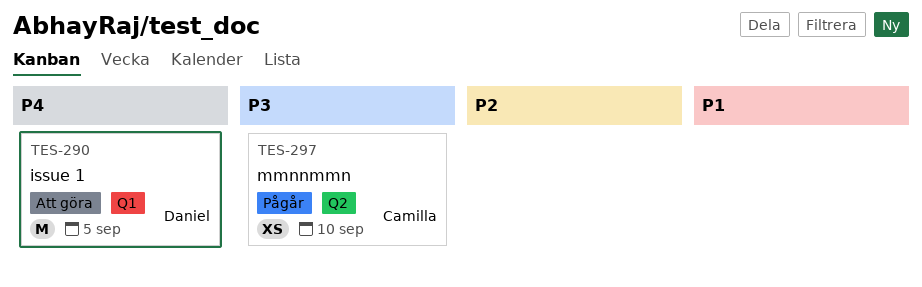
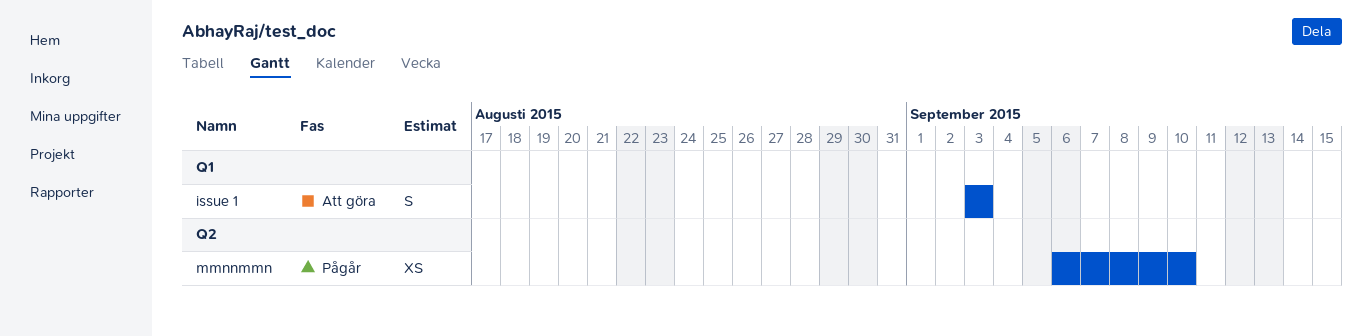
issue 1, estimate: M -> S
issue 1, due: Sep 5 -> Sep 3

